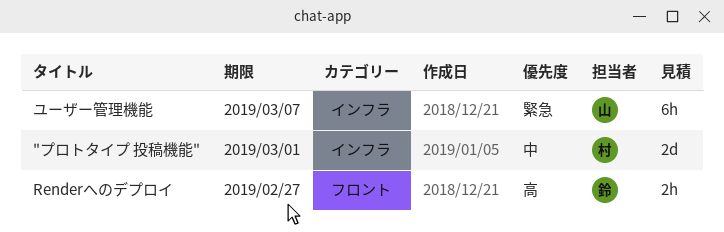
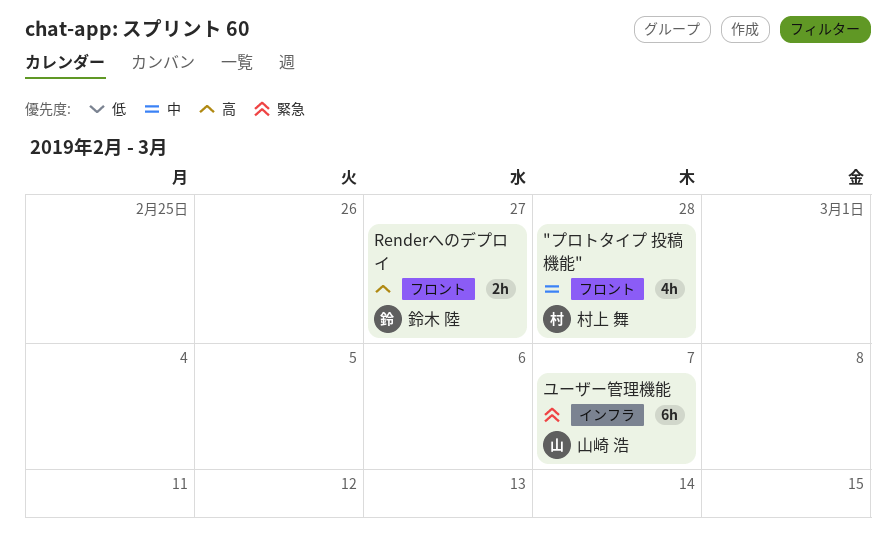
"プロトタイプ 投稿機能", label: インフラ -> フロント
"プロトタイプ 投稿機能", estimate: 2d -> 4h
"プロトタイプ 投稿機能", due: Mar 1 -> Feb 28

